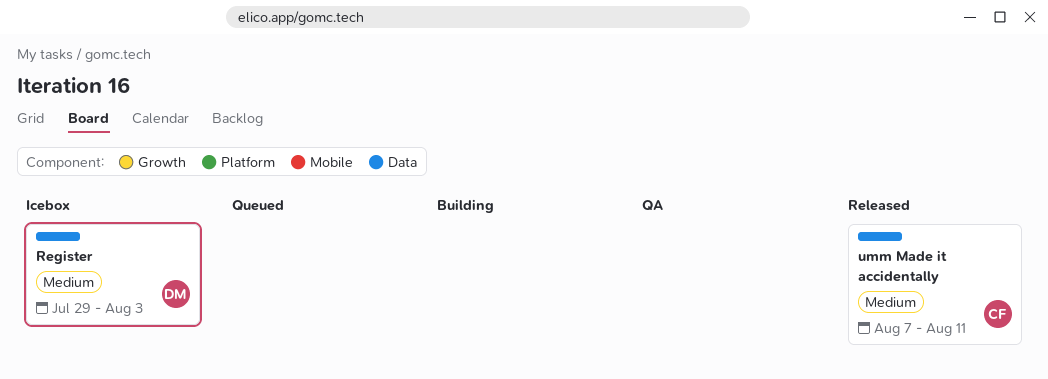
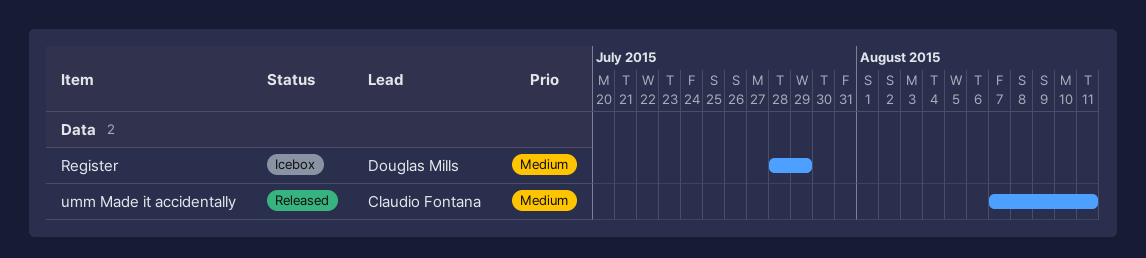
Register, start: Jul 29 -> Jul 28
Register, due: Aug 3 -> Jul 29

